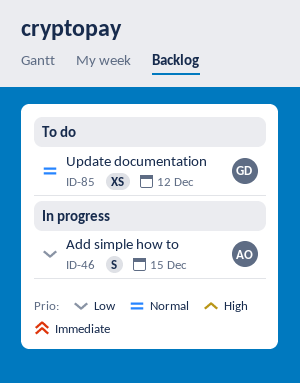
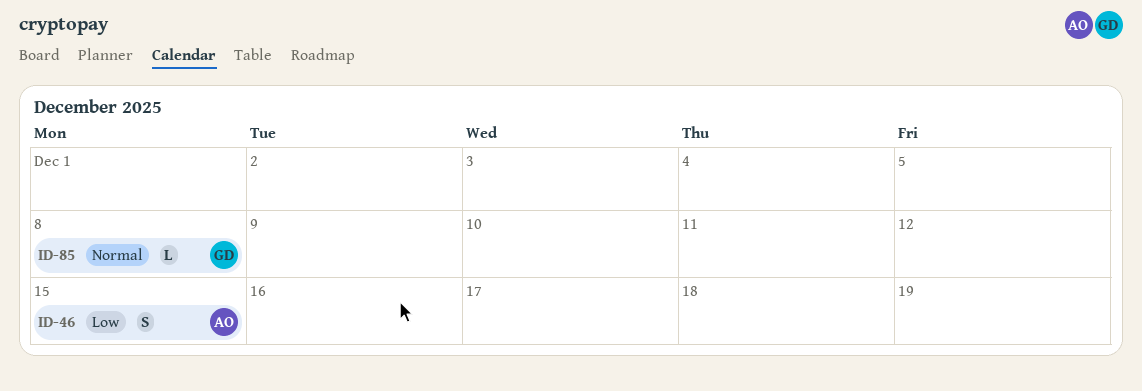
ID-85, estimate: XS -> L
ID-85, due: Dec 12 -> Dec 8

